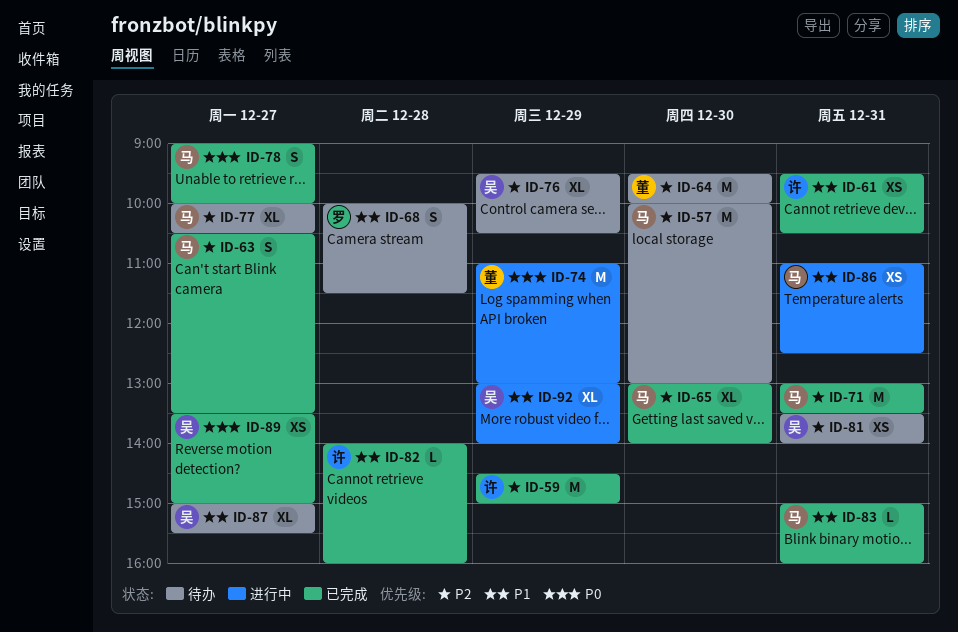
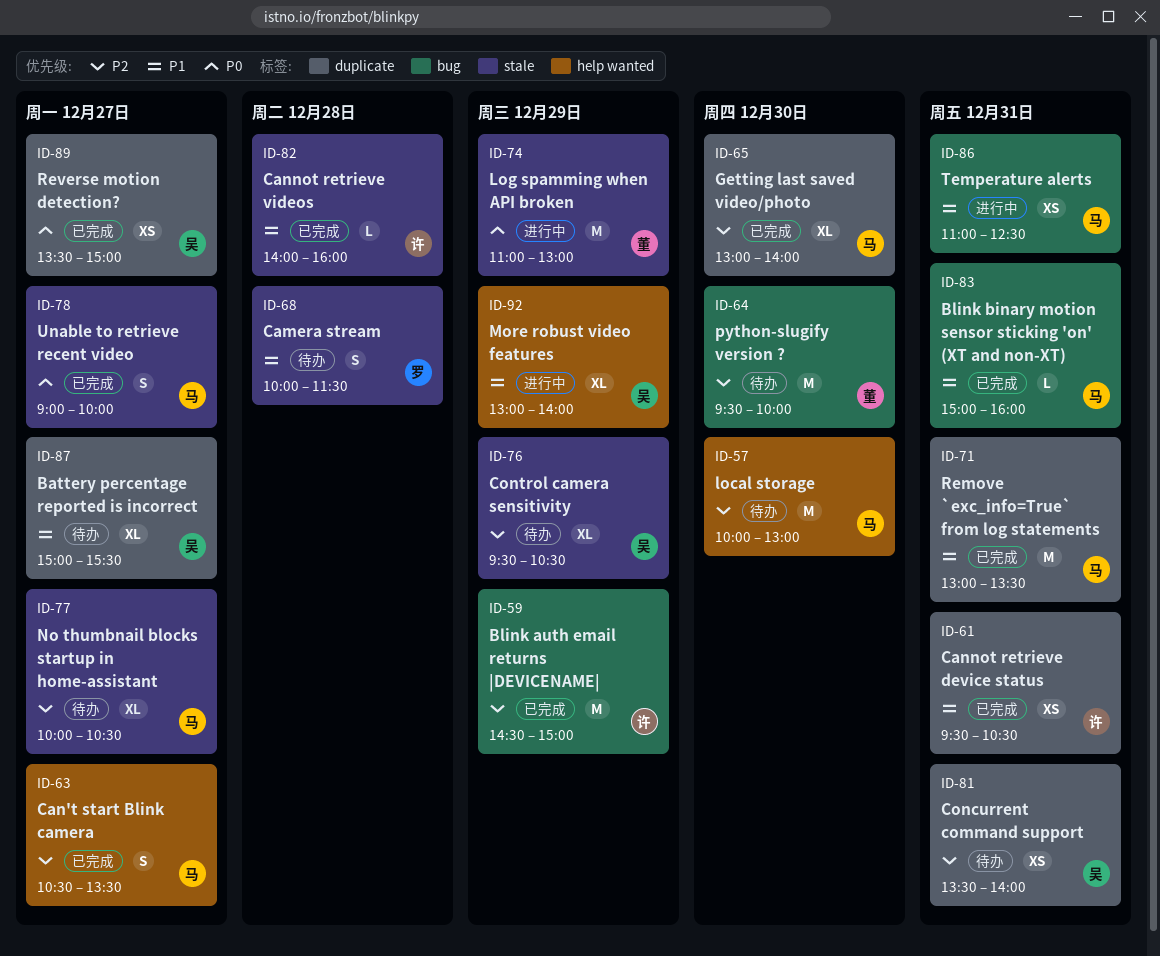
ID-71, priority: P2 -> P1

